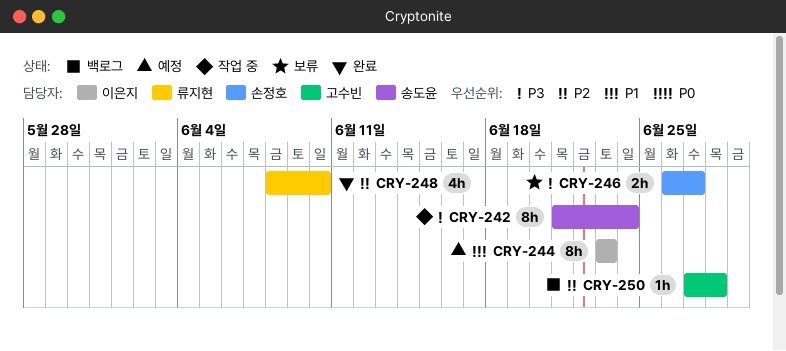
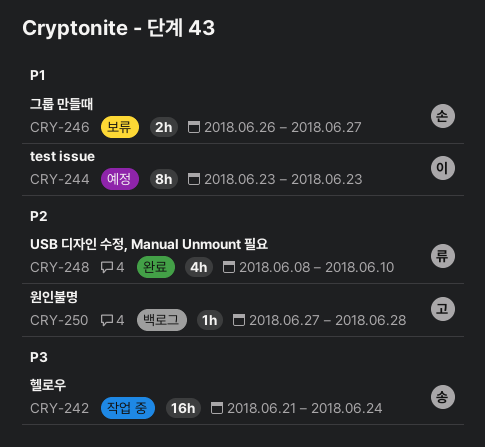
CRY-242, estimate: 8h -> 16h
CRY-246, priority: P3 -> P1

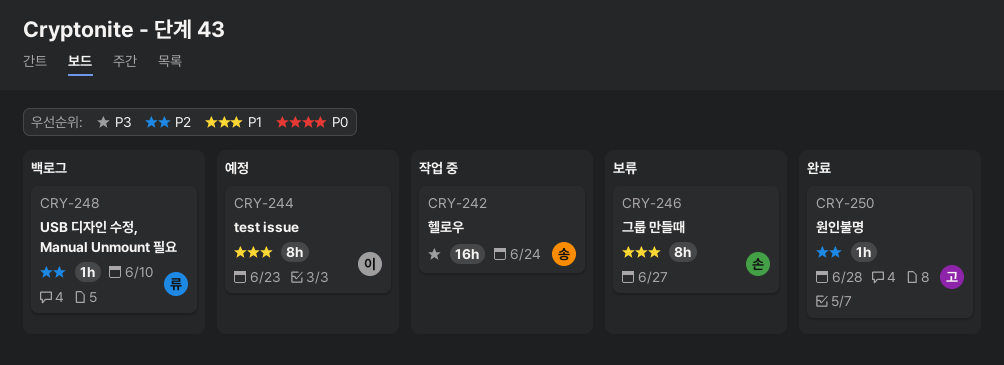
CRY-246, estimate: 2h -> 8h
CRY-248, status: 완료 -> 백로그
CRY-248, estimate: 4h -> 1h
CRY-250, status: 백로그 -> 완료

